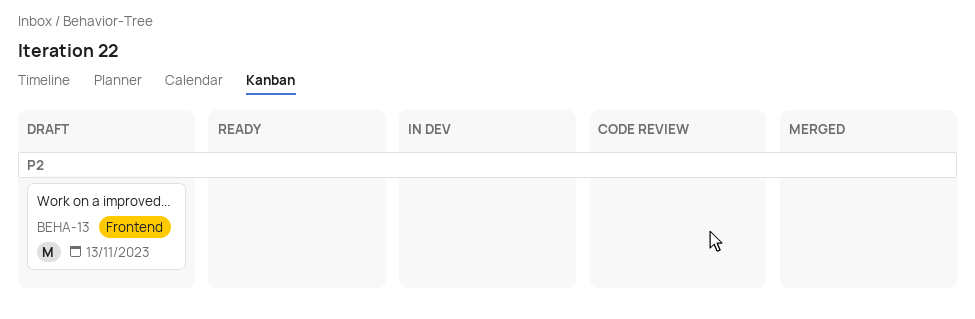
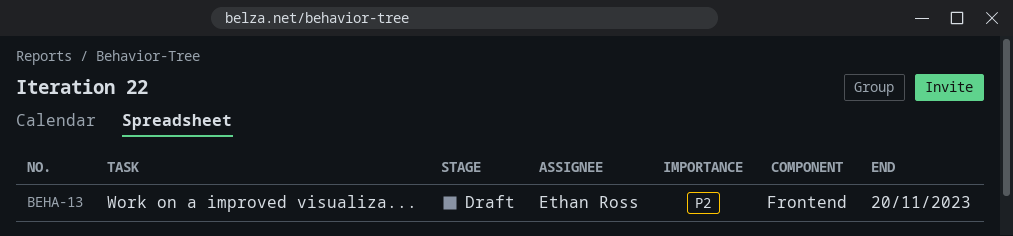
BEHA-13, due: Nov 13 -> Nov 20

